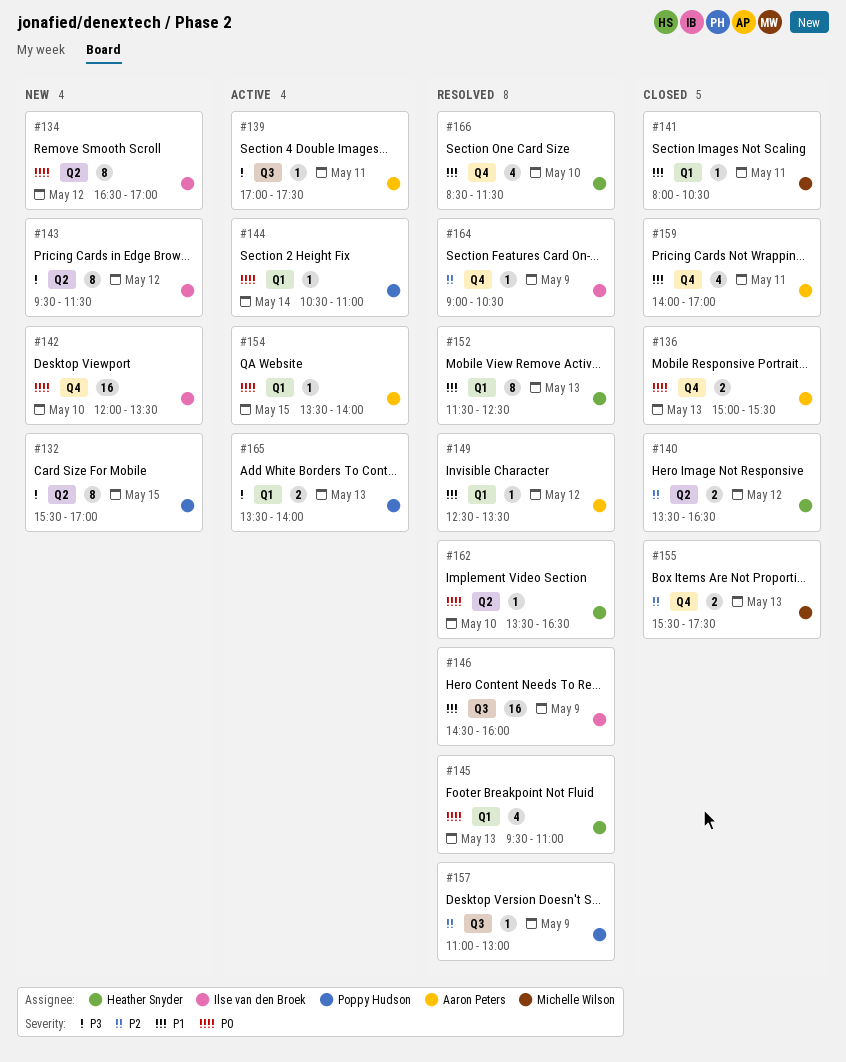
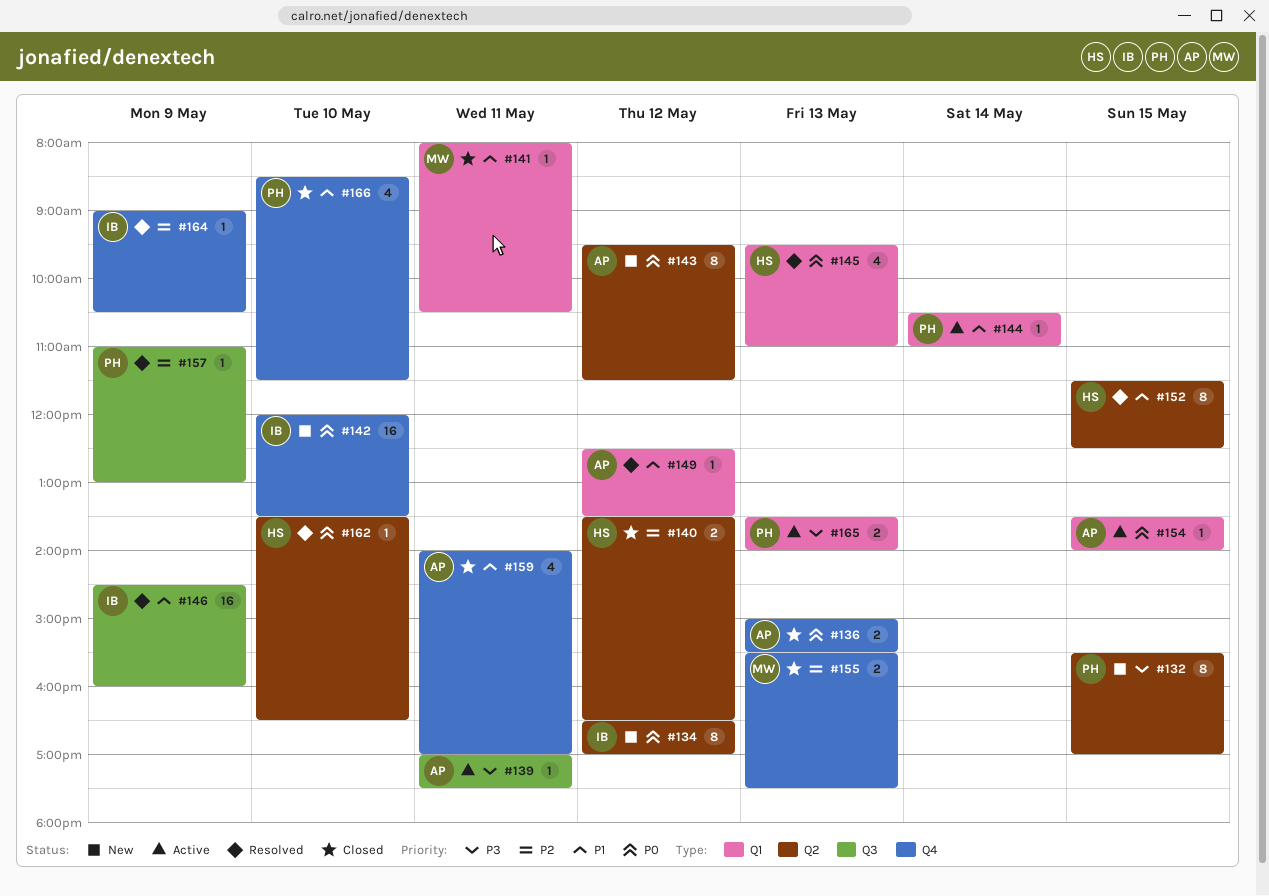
#143, owner: Ilse van den Broek -> Aaron Peters
#143, priority: P3 -> P0
#144, priority: P0 -> P1
#152, label: Q1 -> Q2
#152, day: May 13 -> May 15
#166, status: Resolved -> Closed
#166, owner: Heather Snyder -> Poppy Hudson

